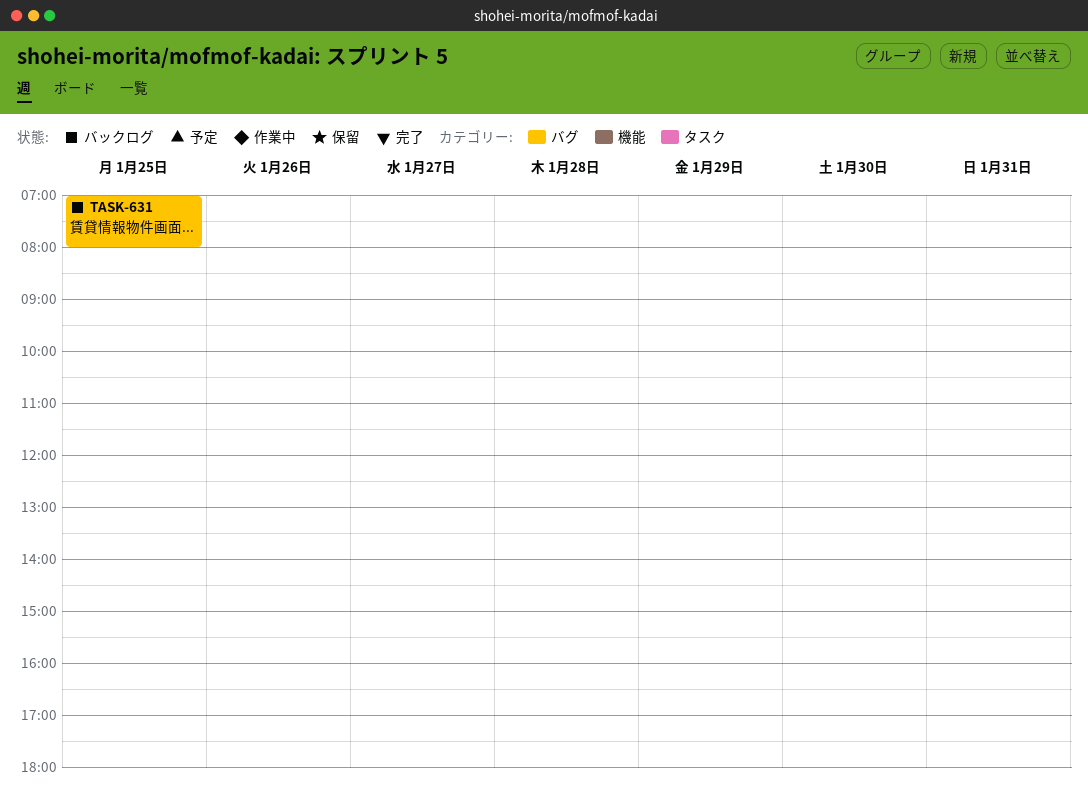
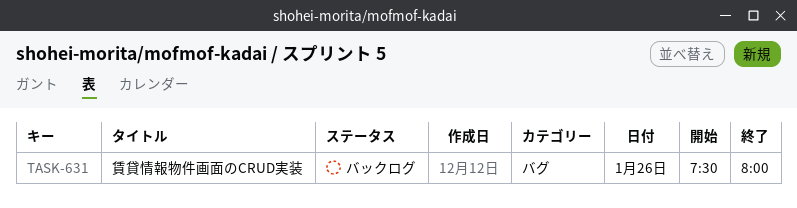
TASK-631, day: Jan 25 -> Jan 26
TASK-631, begins: 07:00 -> 07:30

